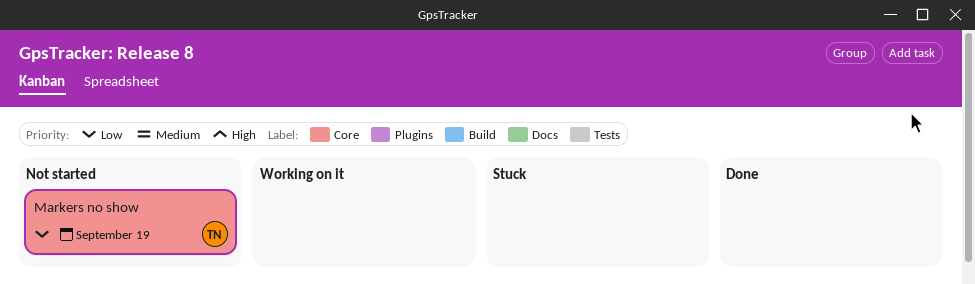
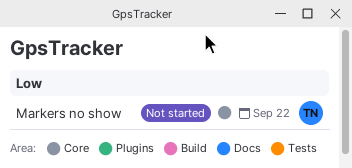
Markers no show, due: Sep 19 -> Sep 22

